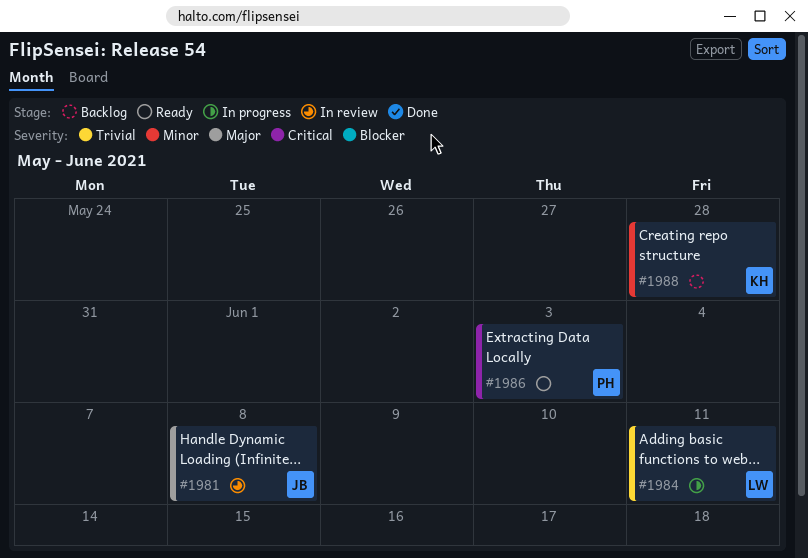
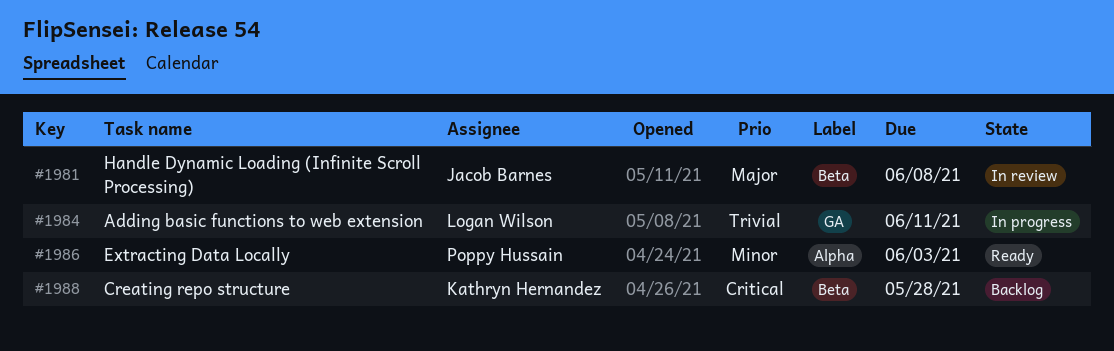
#1986, priority: Critical -> Minor
#1988, priority: Minor -> Critical

